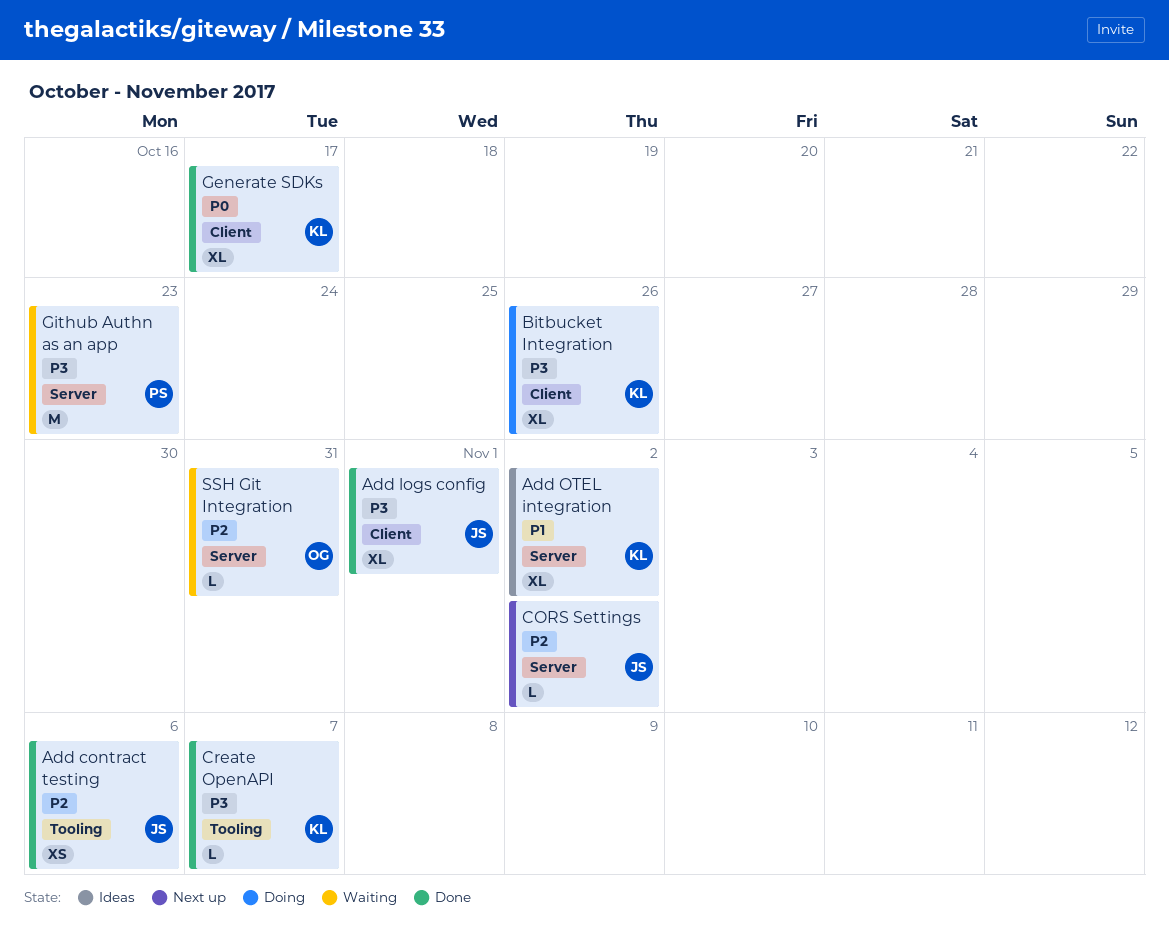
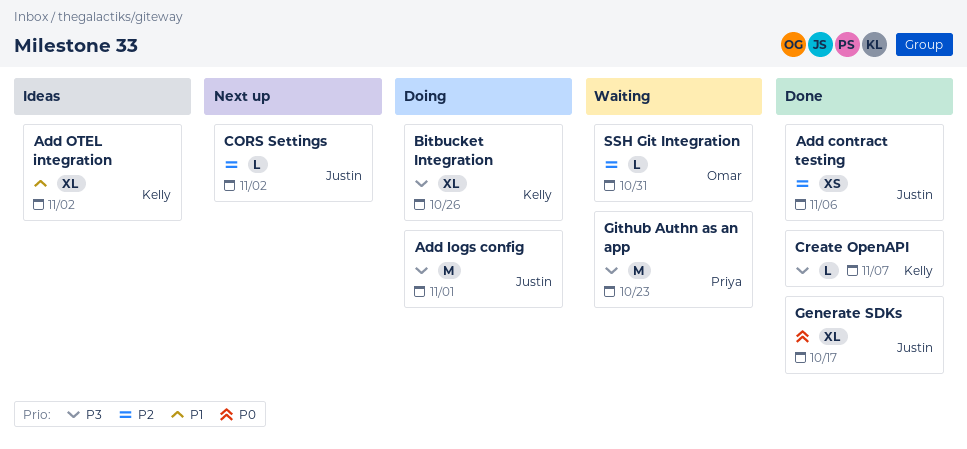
Add logs config, status: Done -> Doing
Add logs config, estimate: XL -> M
Generate SDKs, owner: Kelly -> Justin

